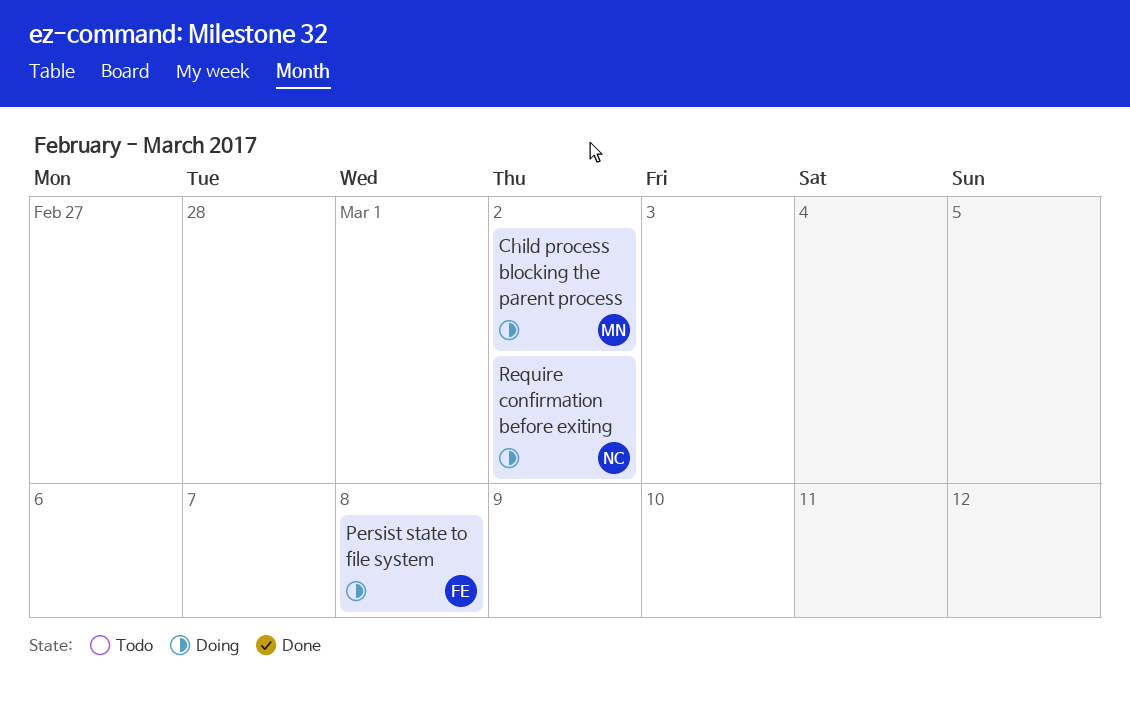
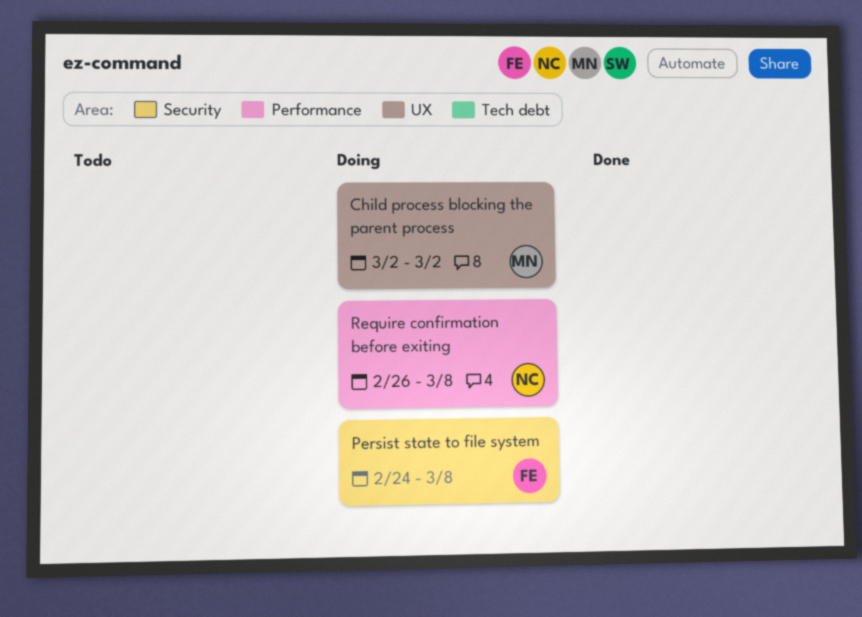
Require confirmation before exiting, due: Mar 2 -> Mar 8

